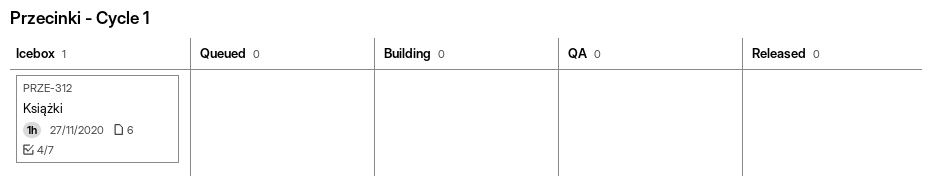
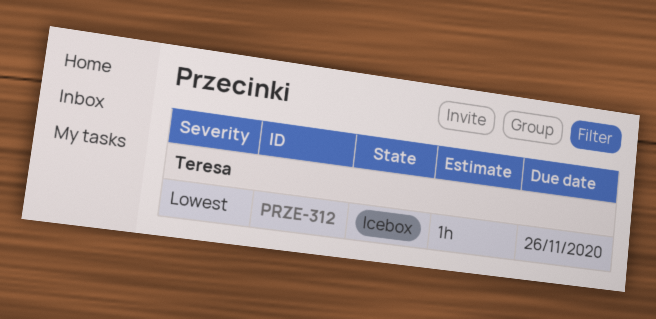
PRZE-312, due: Nov 27 -> Nov 26

